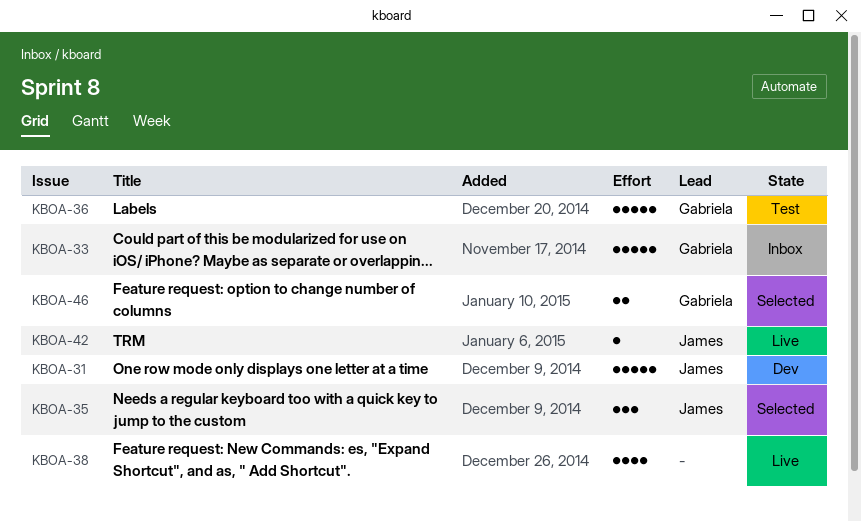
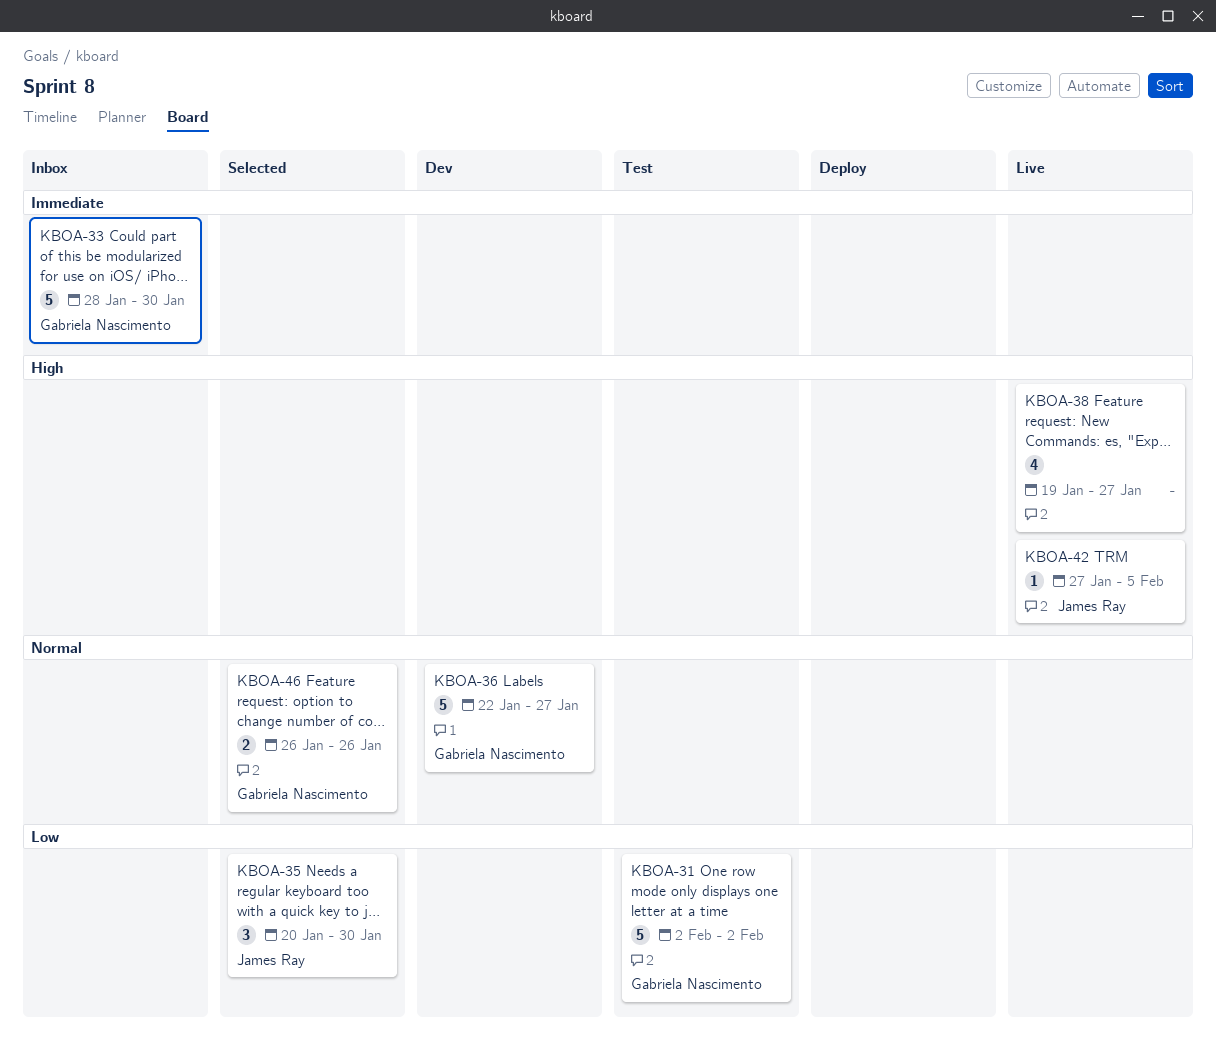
KBOA-31, status: Dev -> Test
KBOA-31, owner: James Ray -> Gabriela Nascimento
KBOA-36, status: Test -> Dev

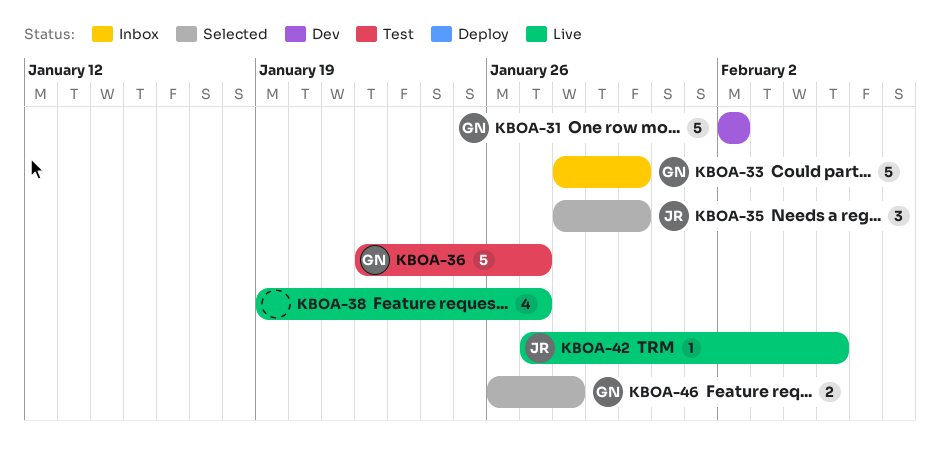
KBOA-31, status: Test -> Dev
KBOA-35, start: Jan 20 -> Jan 28
KBOA-36, status: Dev -> Test
KBOA-46, due: Jan 26 -> Jan 28

